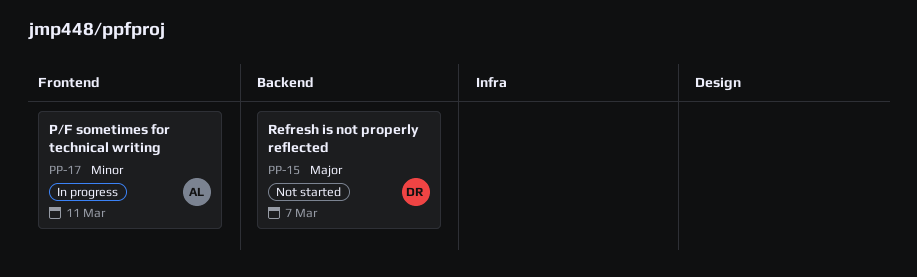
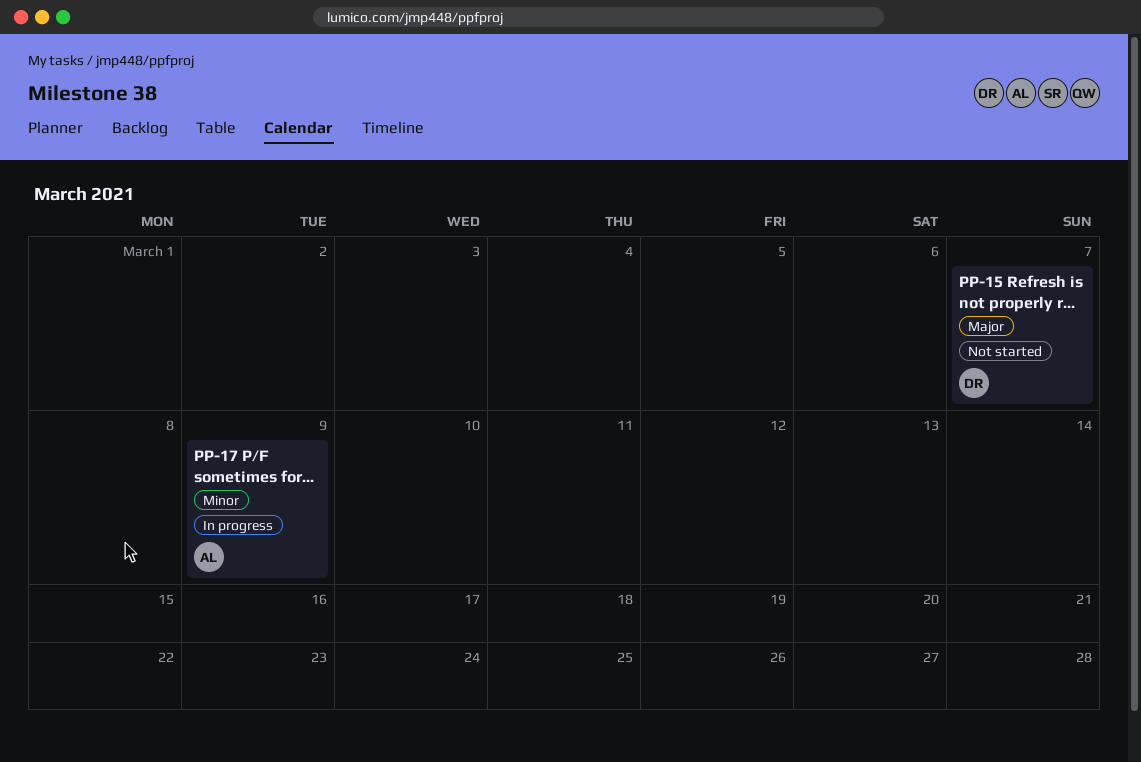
PP-17, due: Mar 11 -> Mar 9

